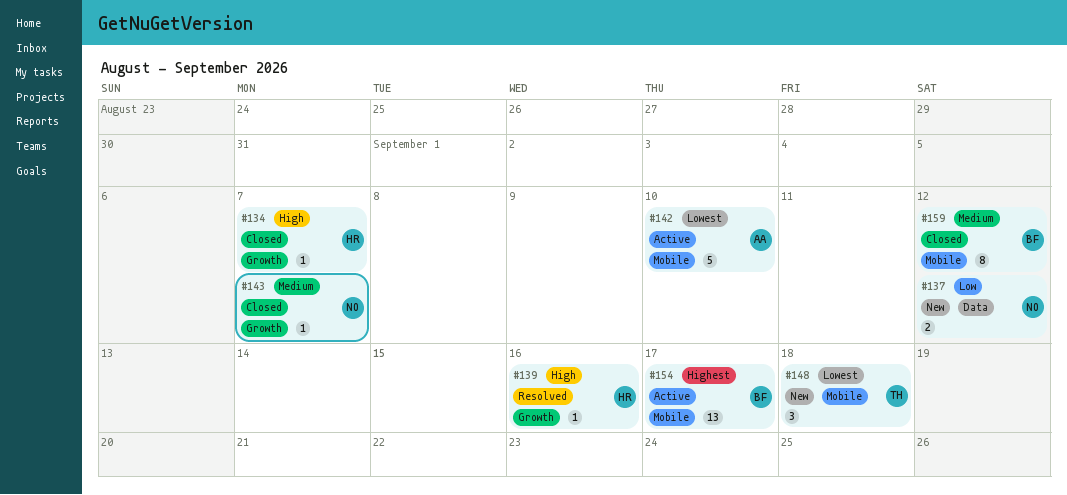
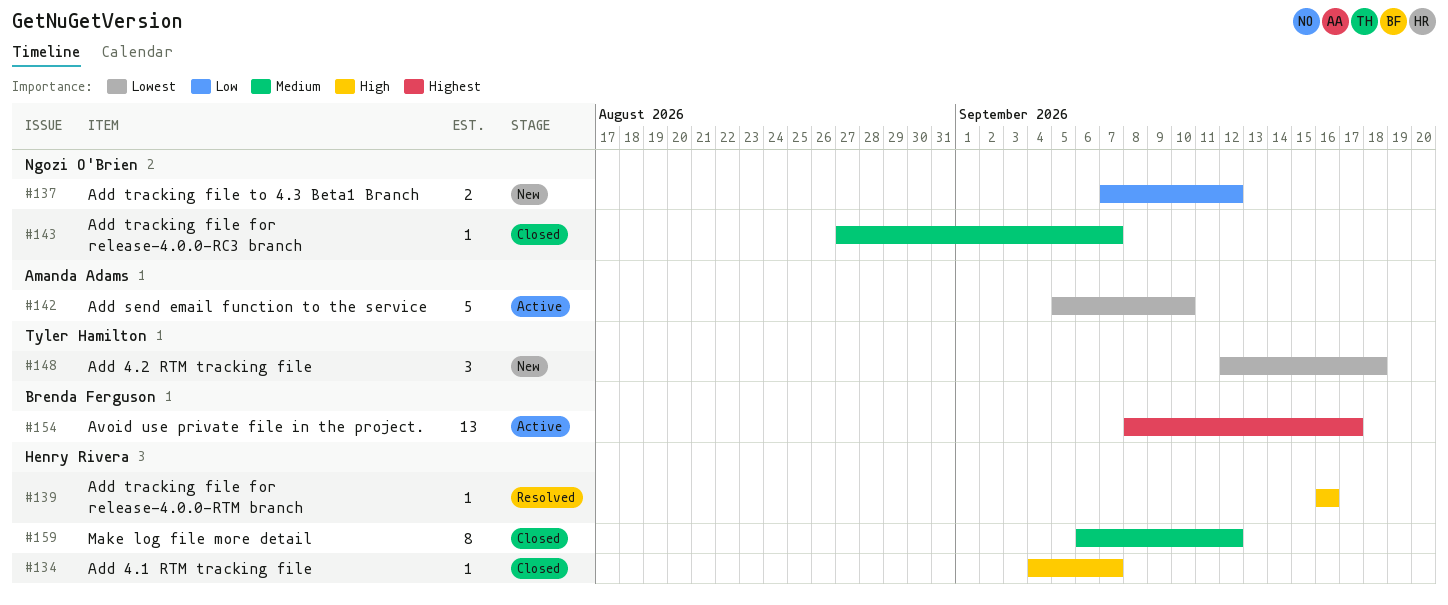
#159, owner: Brenda Ferguson -> Henry Rivera

